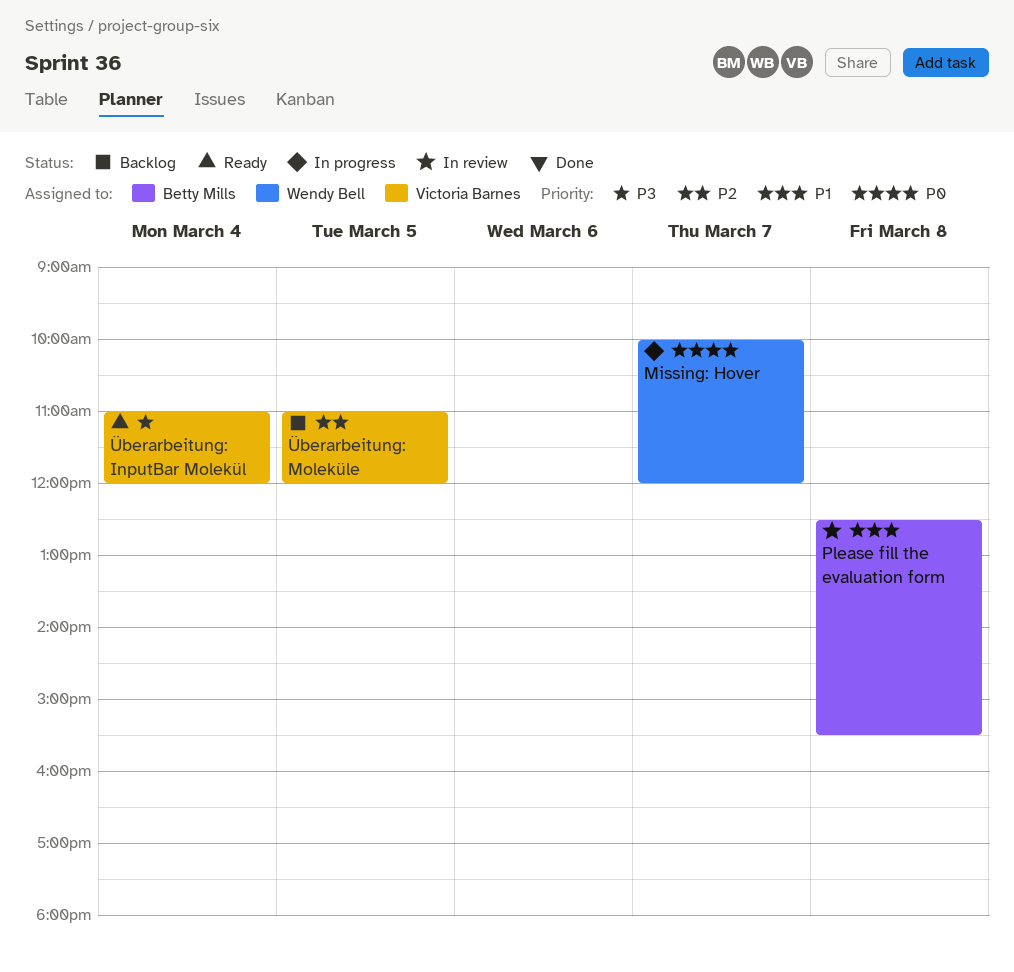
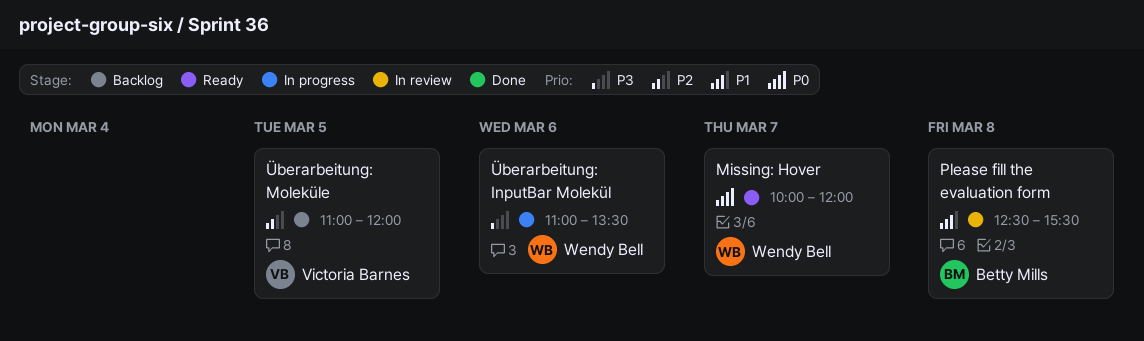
Missing: Hover, status: In progress -> Ready
Überarbeitung: InputBar Molekül, status: Ready -> In progress
Überarbeitung: InputBar Molekül, owner: Victoria Barnes -> Wendy Bell
Überarbeitung: InputBar Molekül, day: Mar 4 -> Mar 6
Überarbeitung: InputBar Molekül, ends: 12:00 -> 13:30

